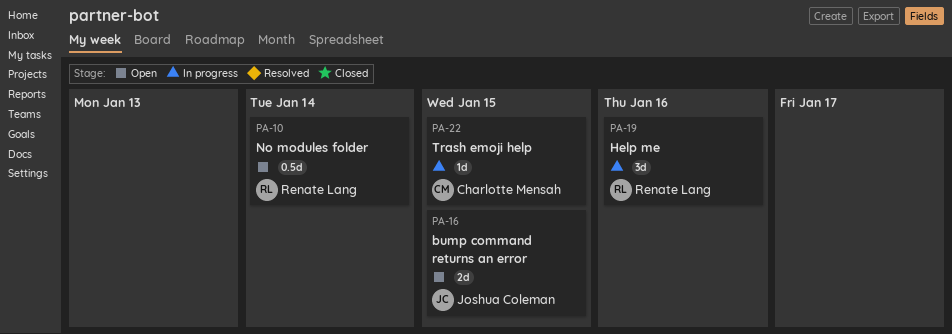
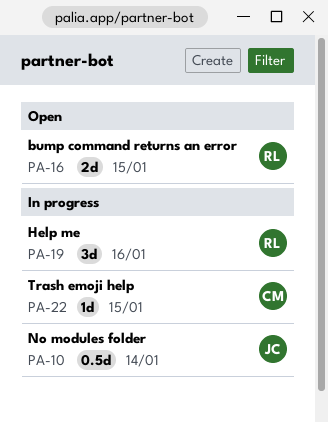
PA-10, status: Open -> In progress
PA-10, owner: Renate Lang -> Joshua Coleman
PA-16, owner: Joshua Coleman -> Renate Lang

